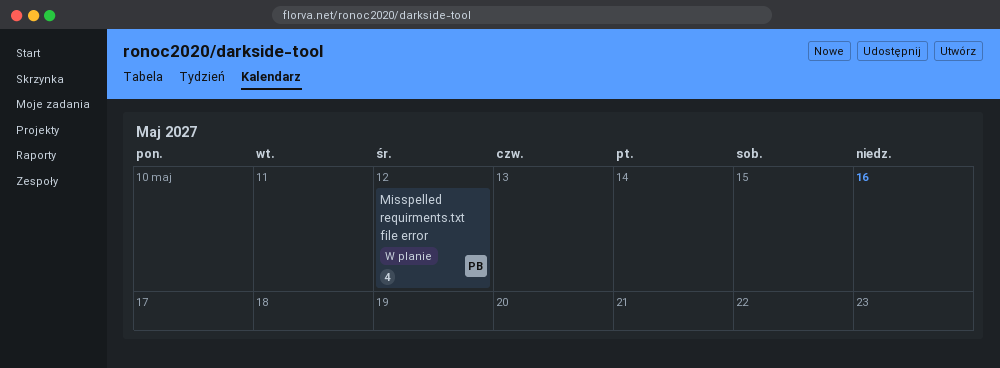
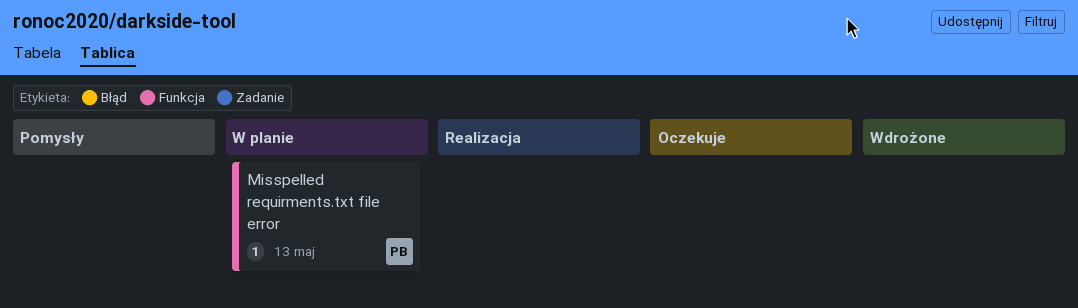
Misspelled requirments.txt file error, estimate: 4 -> 1
Misspelled requirments.txt file error, due: May 12 -> May 13

